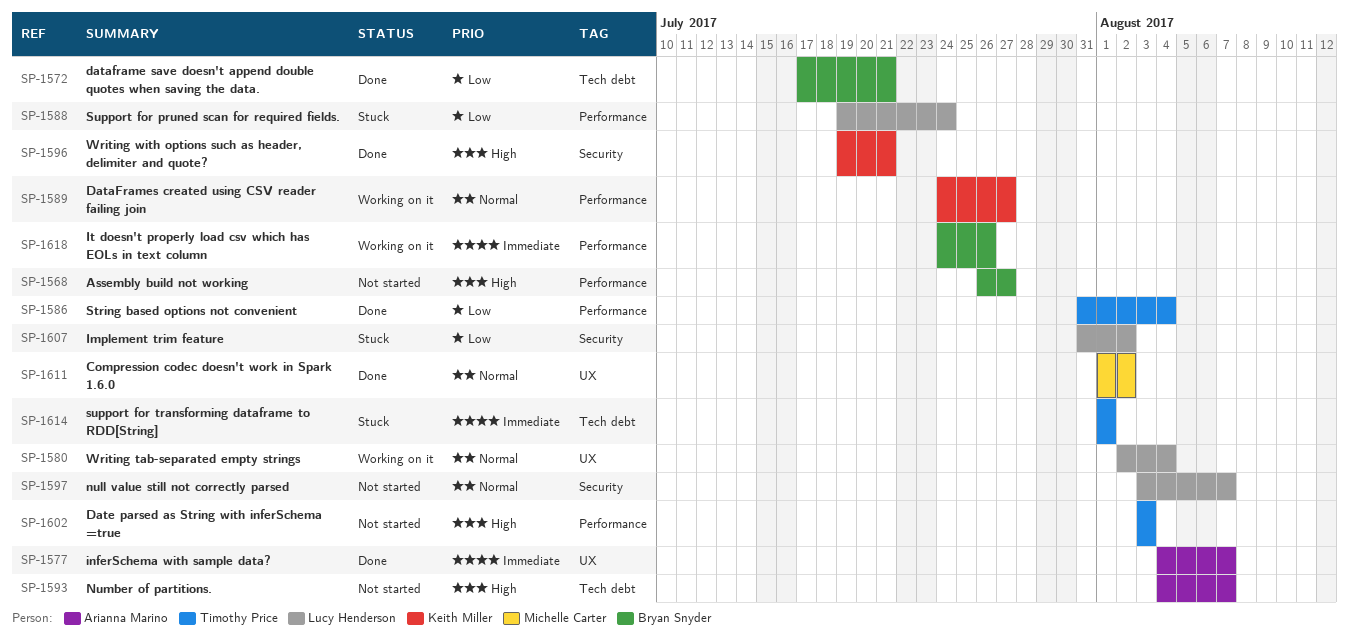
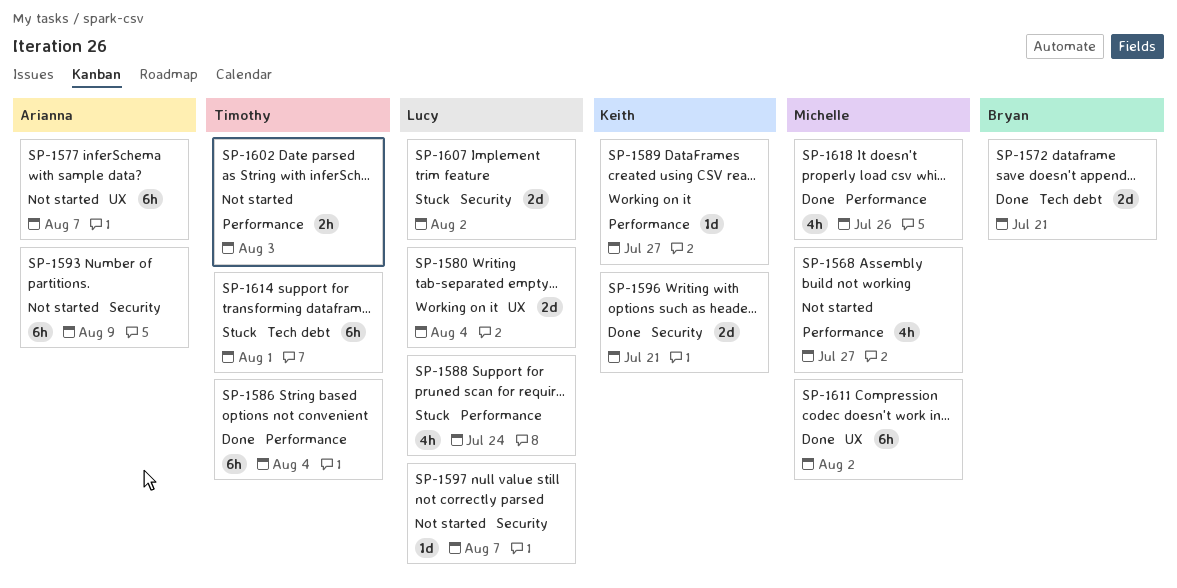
SP-1568, owner: Bryan Snyder -> Michelle Carter
SP-1577, status: Done -> Not started
SP-1593, label: Tech debt -> Security
SP-1593, due: Aug 7 -> Aug 9
SP-1618, status: Working on it -> Done
SP-1618, owner: Bryan Snyder -> Michelle Carter

